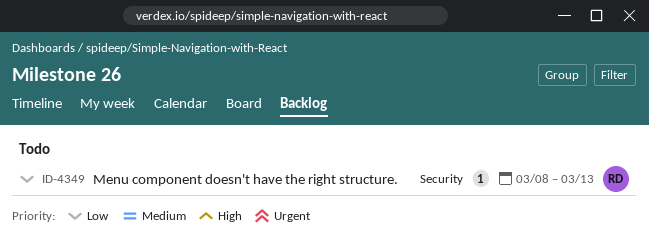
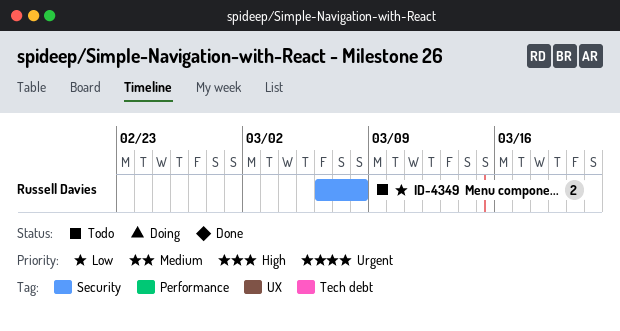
ID-4349, estimate: 1 -> 2
ID-4349, start: Mar 8 -> Mar 6
ID-4349, due: Mar 13 -> Mar 8

